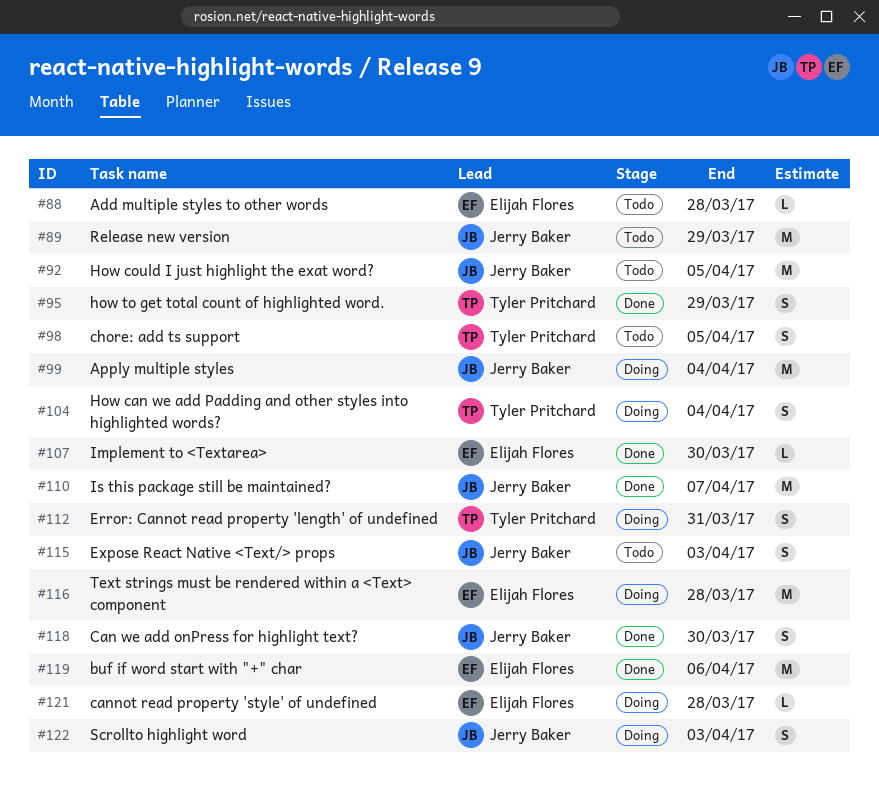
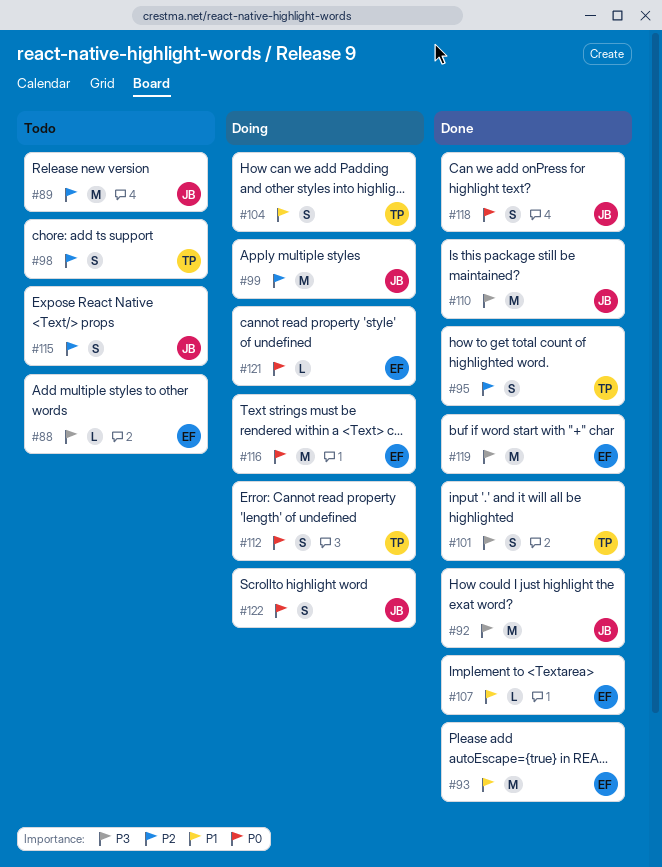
#92, status: Todo -> Done
#93: none -> present
#101: none -> present

